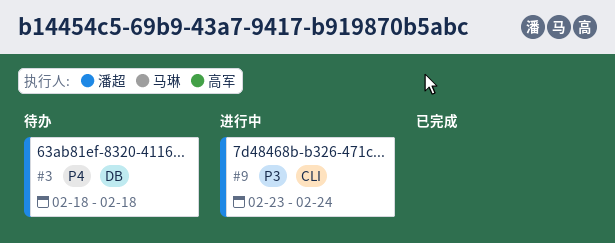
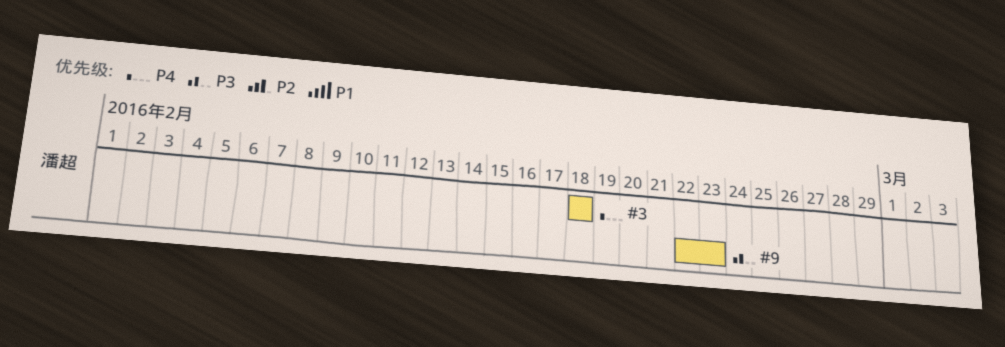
#9, start: Feb 23 -> Feb 22
#9, due: Feb 24 -> Feb 23

